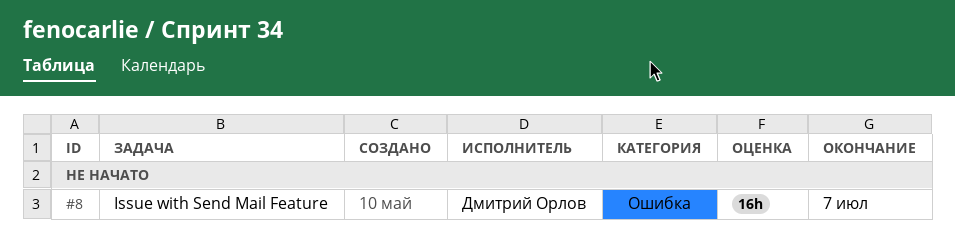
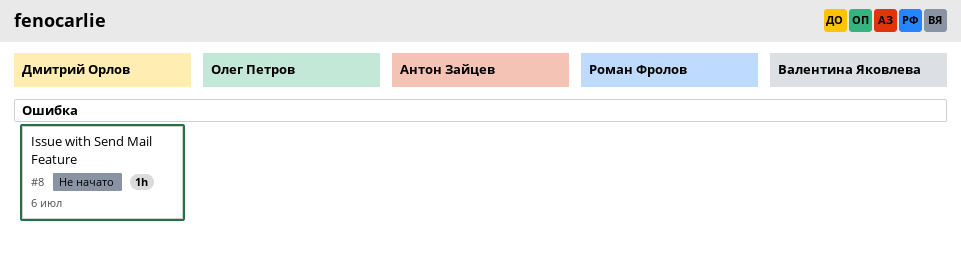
#8, estimate: 16h -> 1h
#8, due: Jul 7 -> Jul 6

